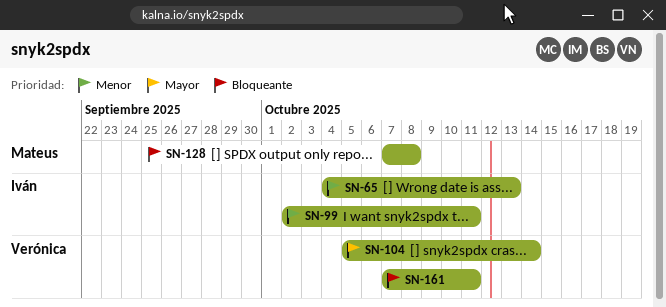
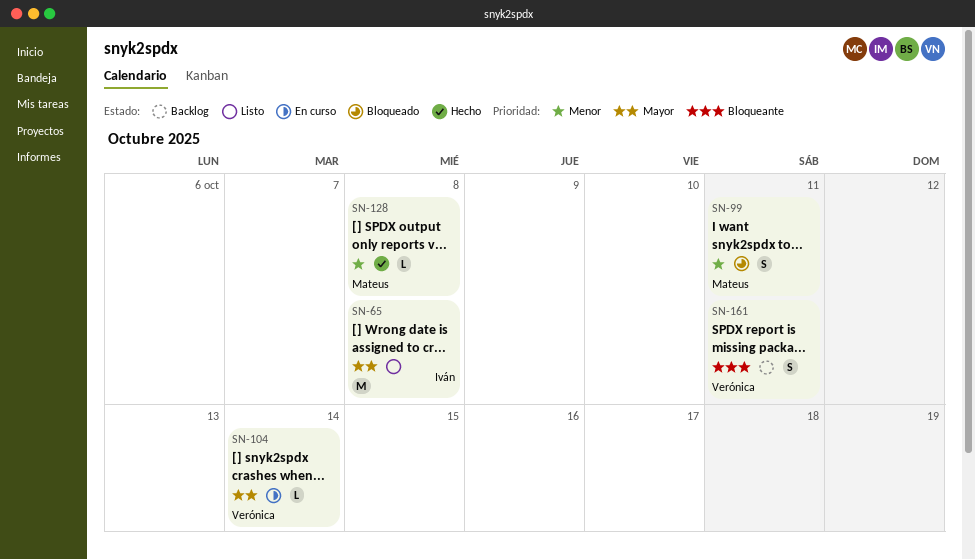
SN-65, priority: Menor -> Mayor
SN-65, due: Oct 13 -> Oct 8
SN-99, owner: Iván -> Mateus
SN-128, priority: Bloqueante -> Menor

